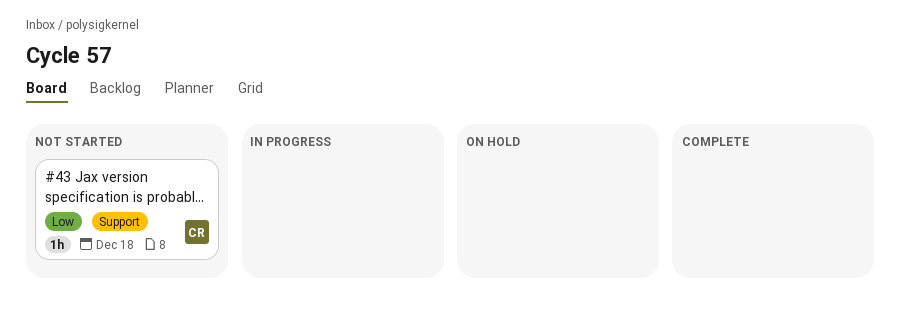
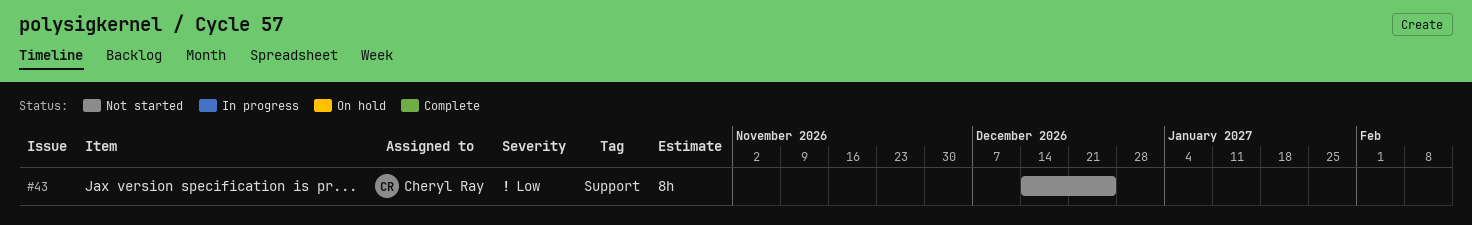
#43, estimate: 1h -> 8h
#43, due: Dec 18 -> Dec 25

